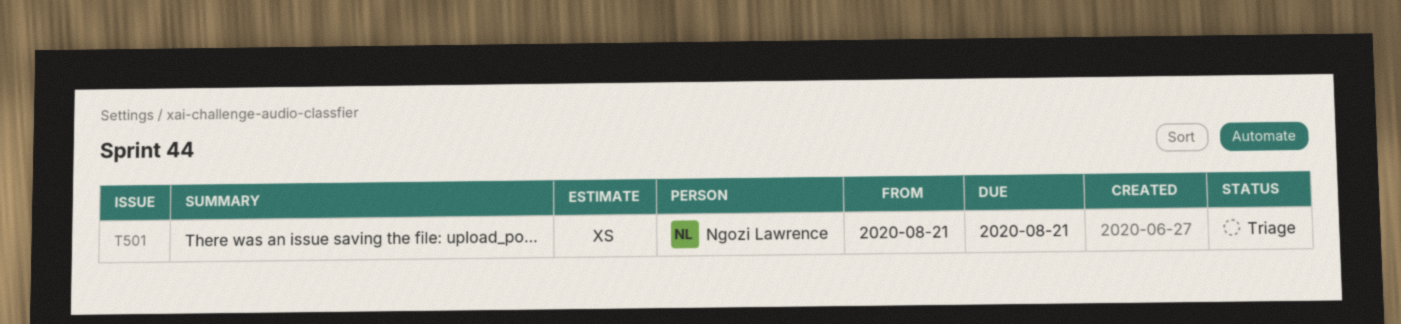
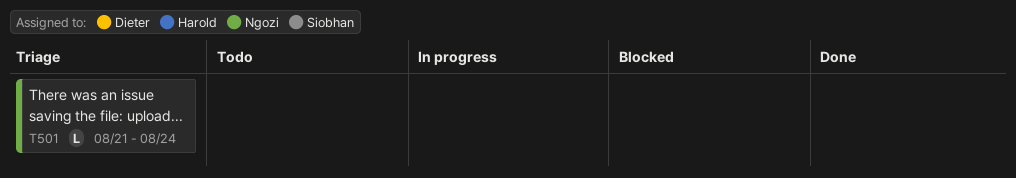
T501, estimate: XS -> L
T501, due: Aug 21 -> Aug 24

